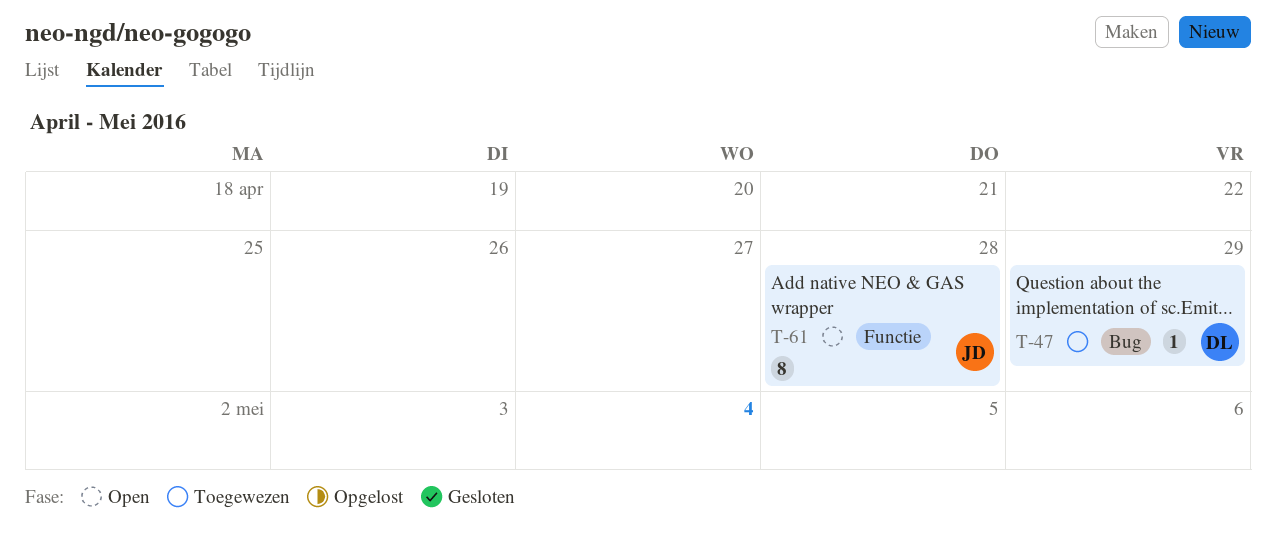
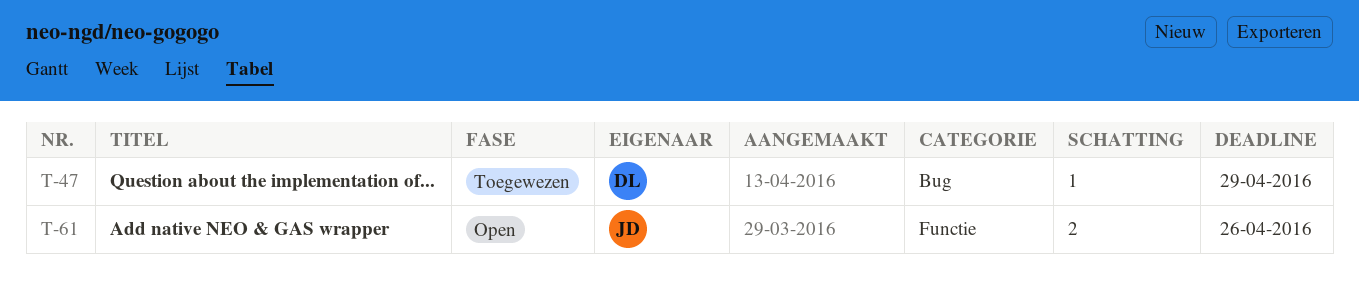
T-61, estimate: 8 -> 2
T-61, due: Apr 28 -> Apr 26

